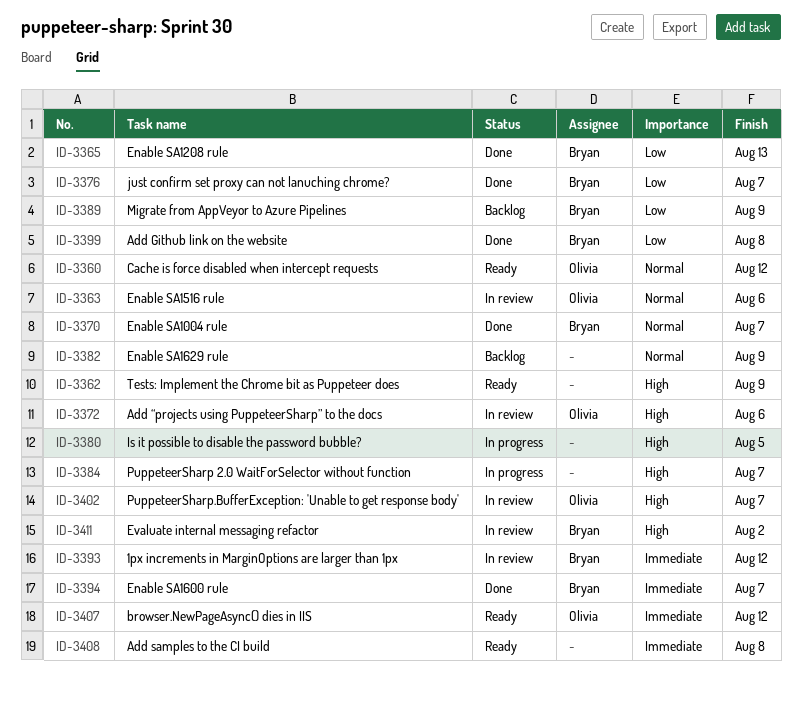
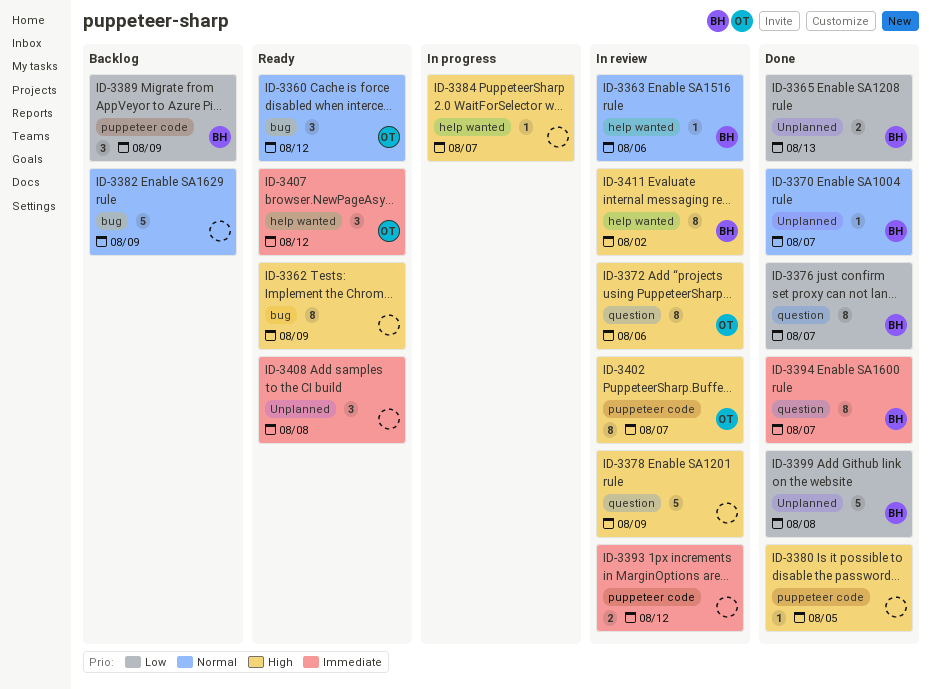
ID-3363, owner: Olivia -> Bryan
ID-3378: none -> present
ID-3380, status: In progress -> Done
ID-3393, owner: Bryan -> none

